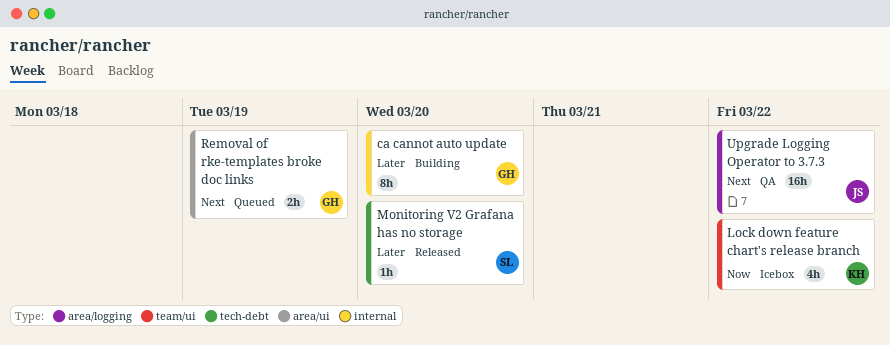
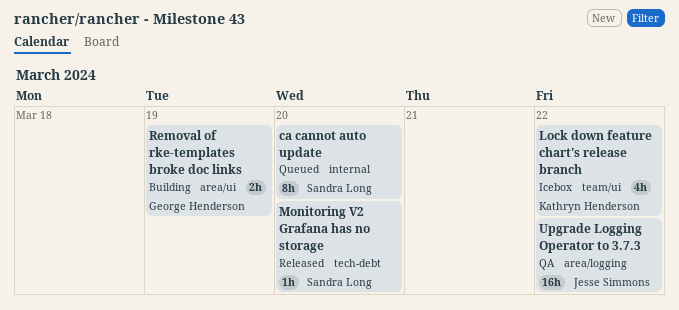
ca cannot auto update, status: Building -> Queued
ca cannot auto update, owner: George Henderson -> Sandra Long
Removal of rke-templates broke doc links, status: Queued -> Building

